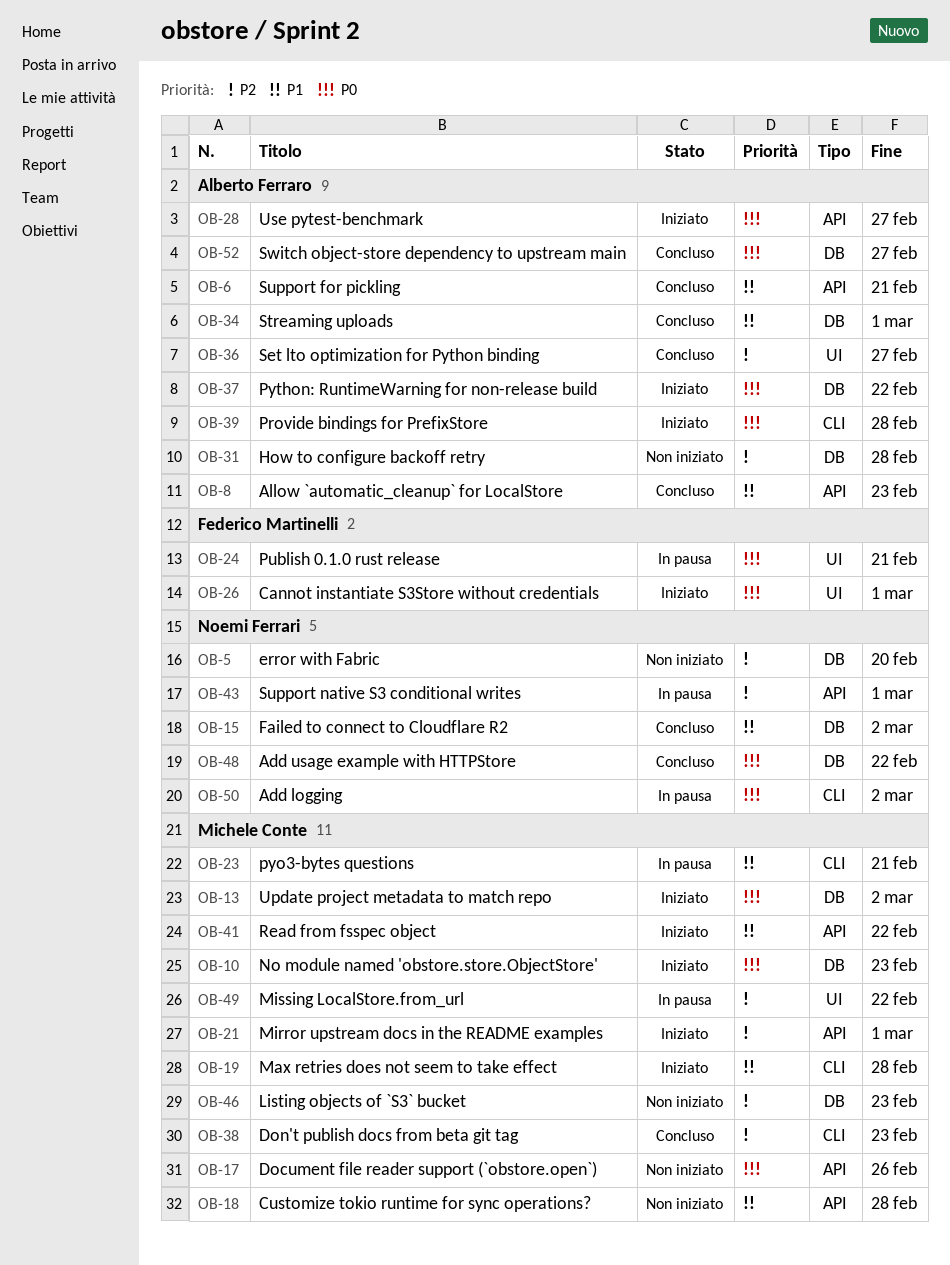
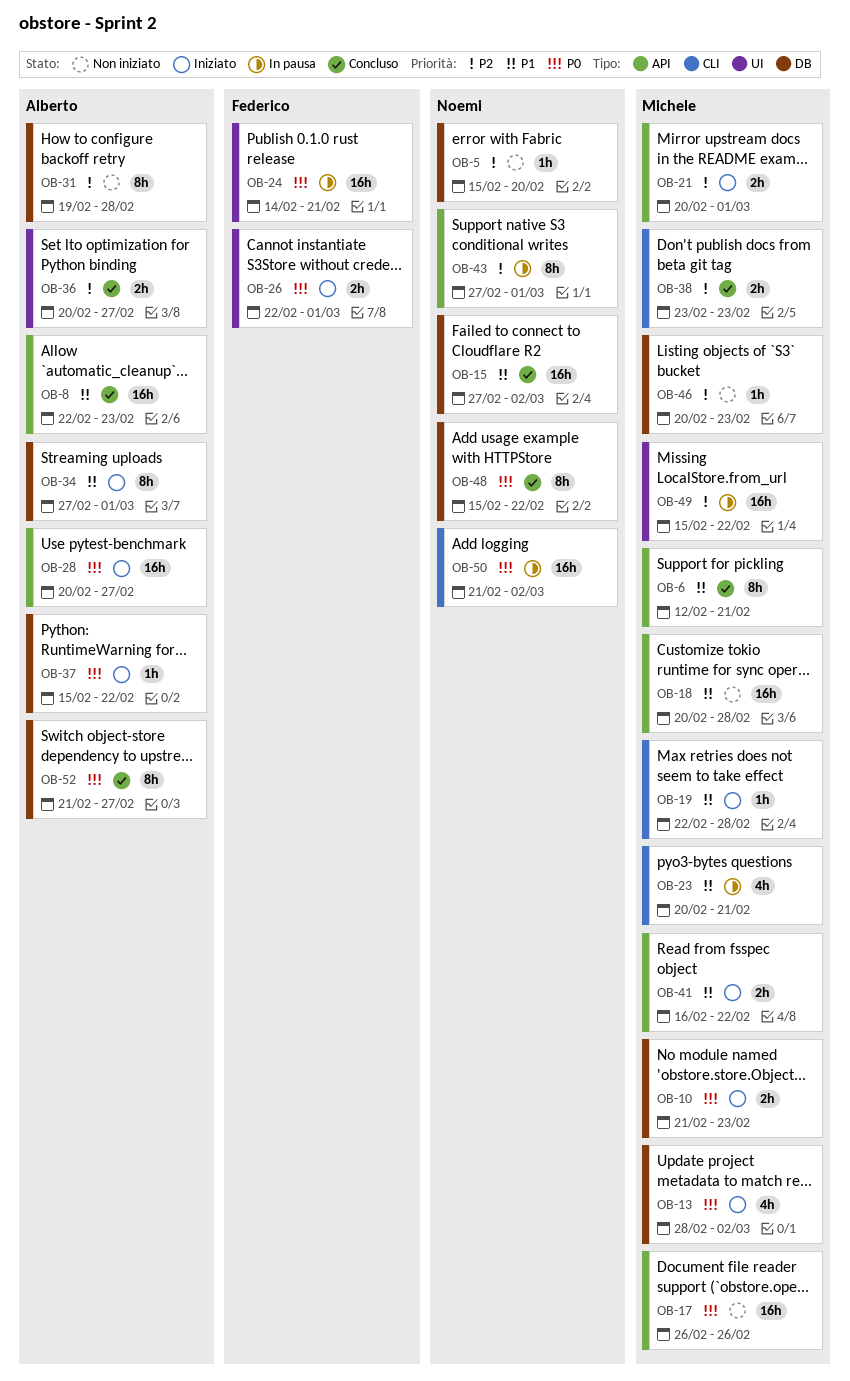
OB-6, owner: Alberto Ferraro -> Michele Conte
OB-34, status: Concluso -> Iniziato
OB-39: present -> none

